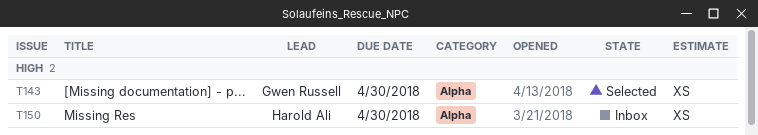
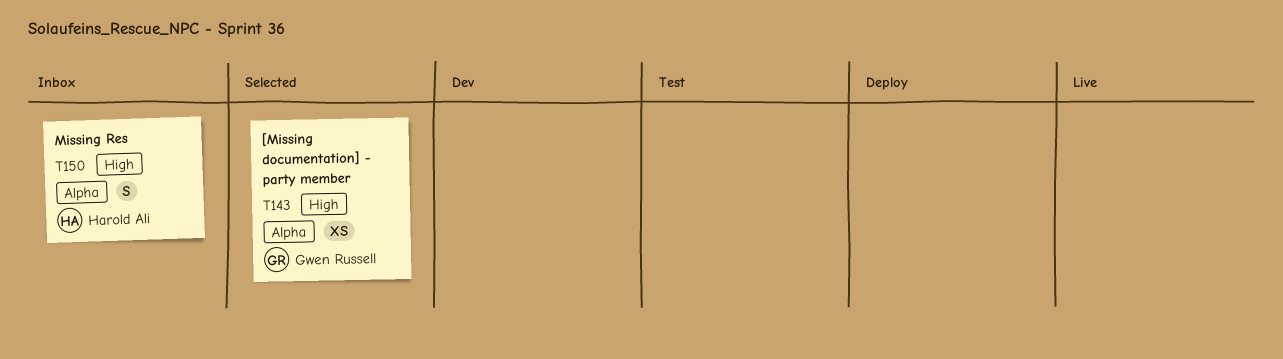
T150, estimate: XS -> S

